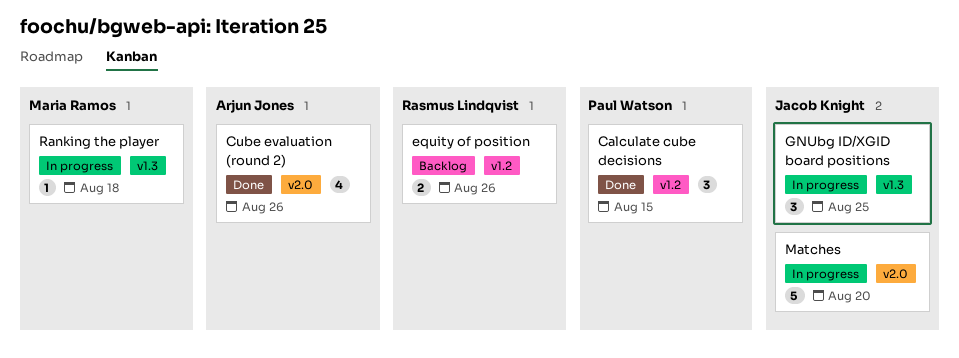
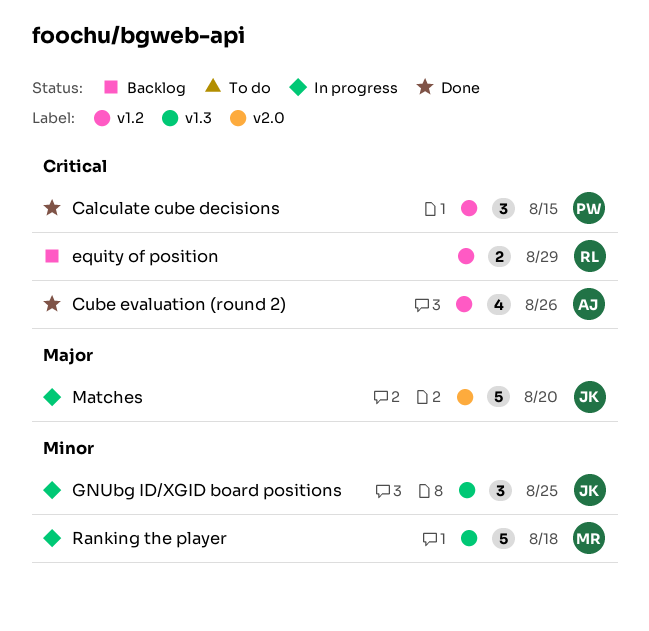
Cube evaluation (round 2), label: v2.0 -> v1.2
equity of position, due: Aug 26 -> Aug 29
Ranking the player, estimate: 1 -> 5

